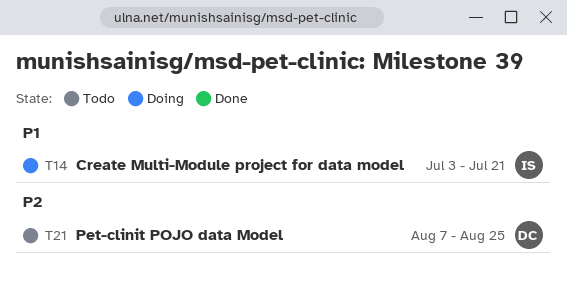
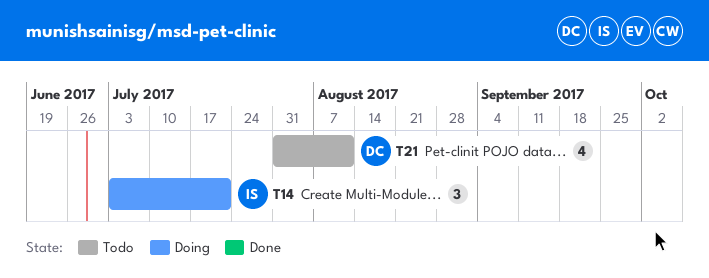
T21, start: Aug 7 -> Jul 31
T21, due: Aug 25 -> Aug 11

